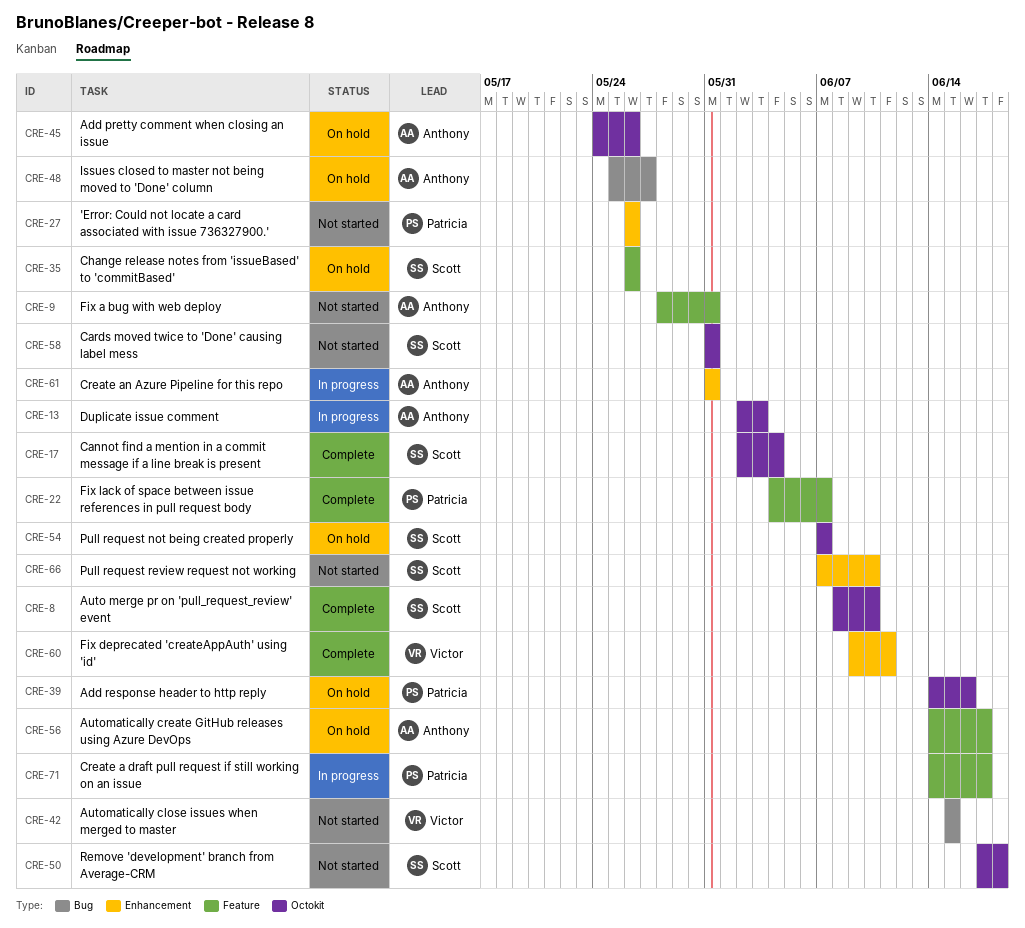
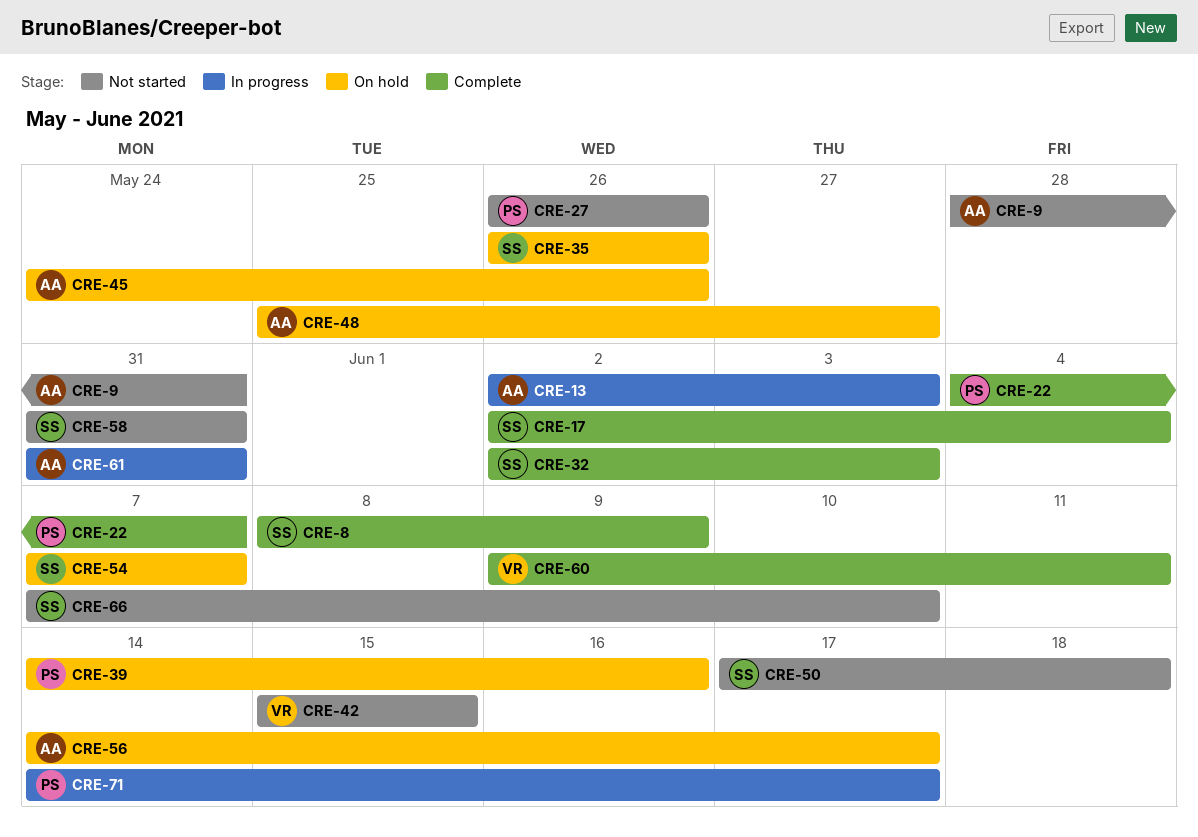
CRE-8, due: Jun 10 -> Jun 9
CRE-32: none -> present

